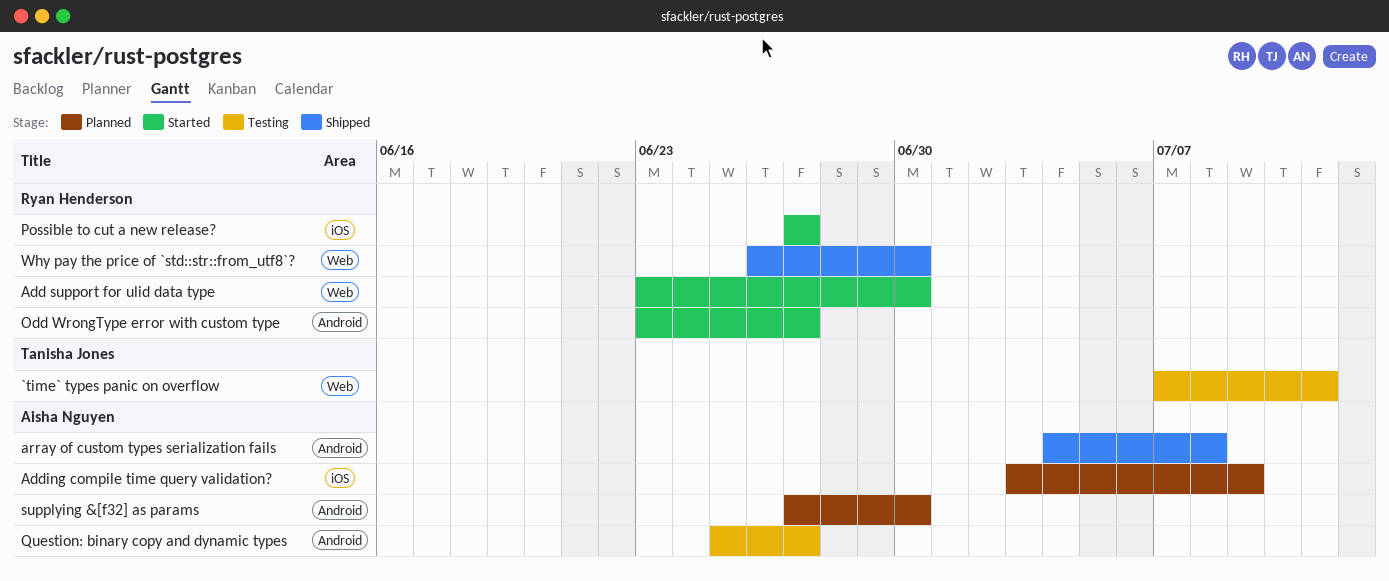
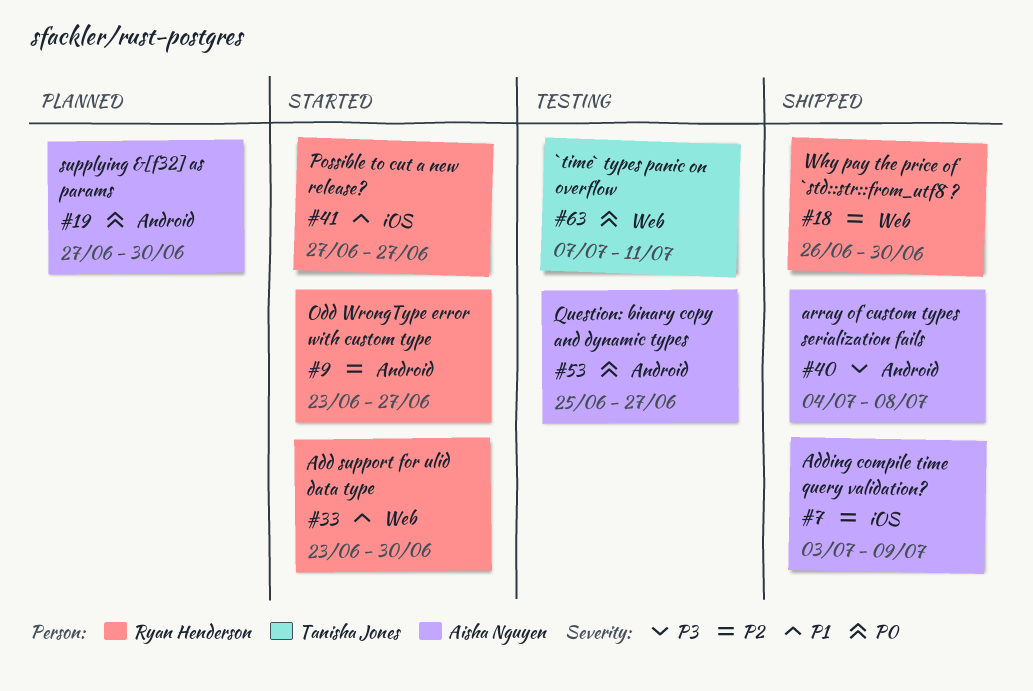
Adding compile time query validation?, status: Planned -> Shipped

